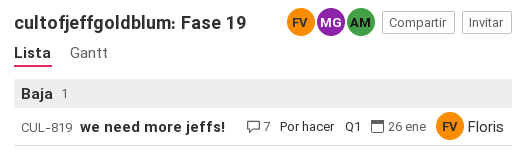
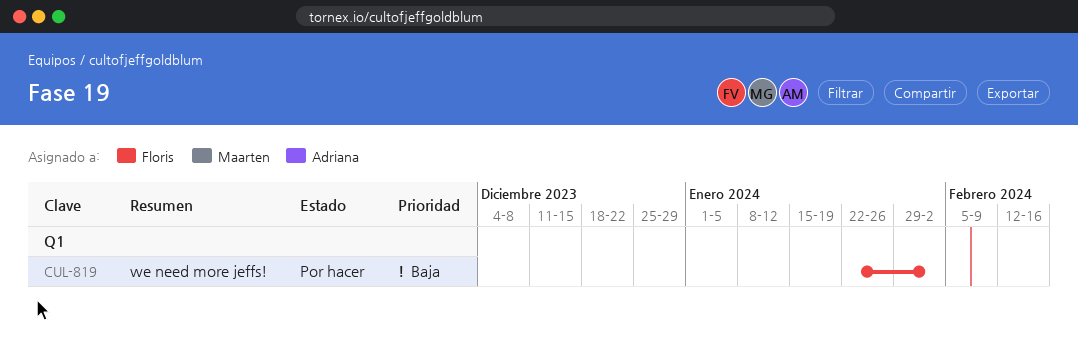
CUL-819, due: Jan 26 -> Feb 2

